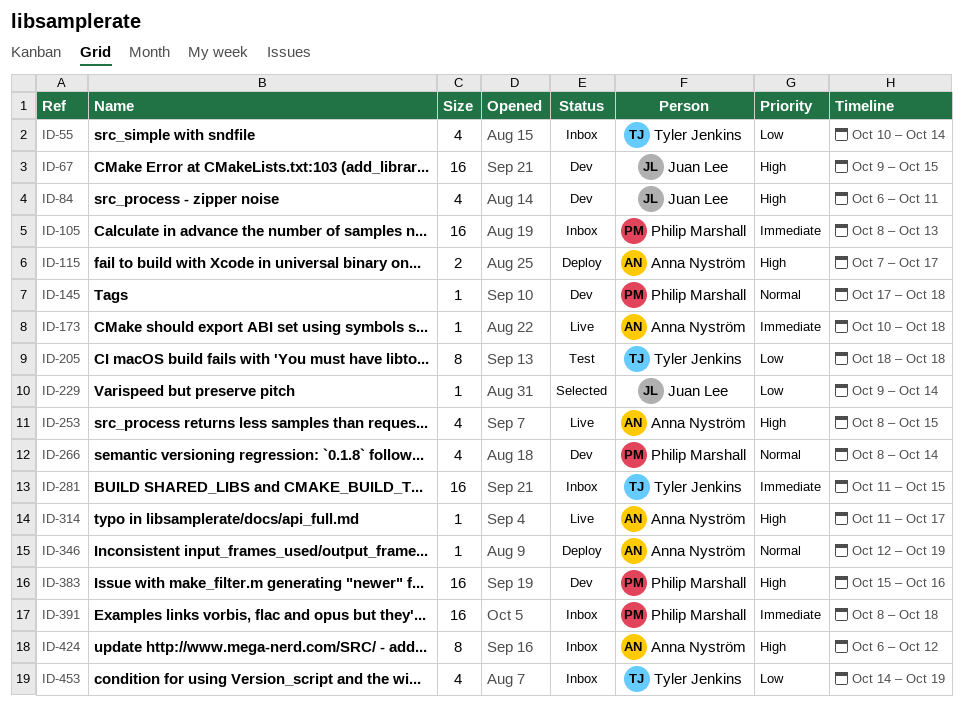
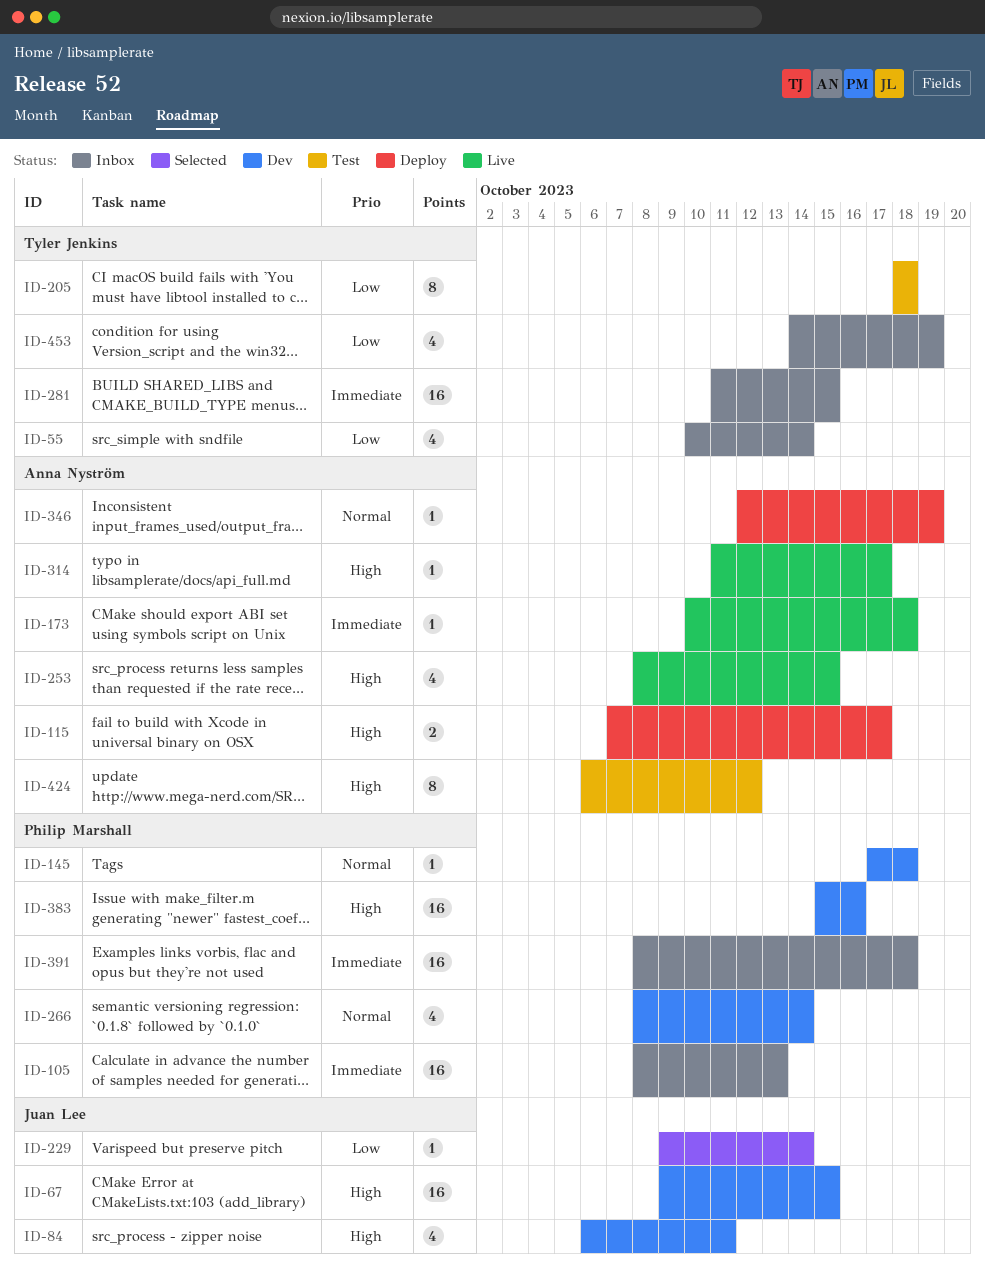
ID-424, status: Inbox -> Test

